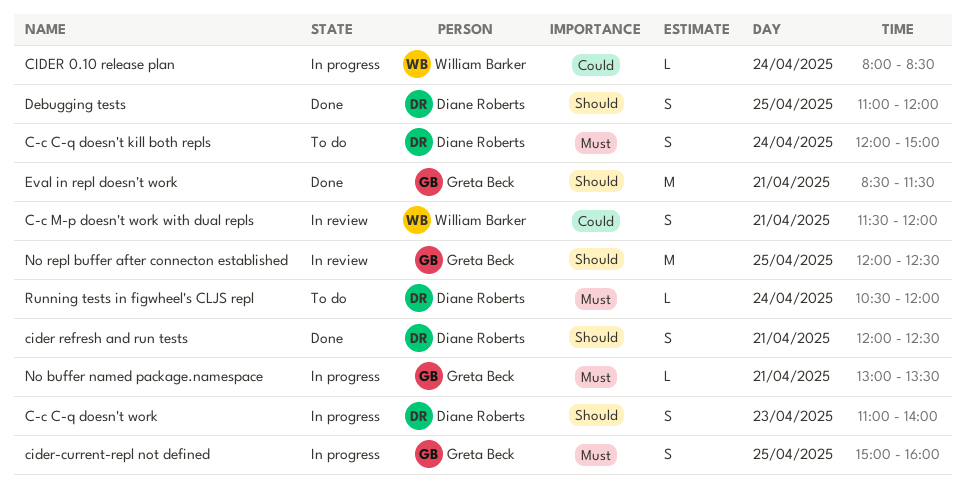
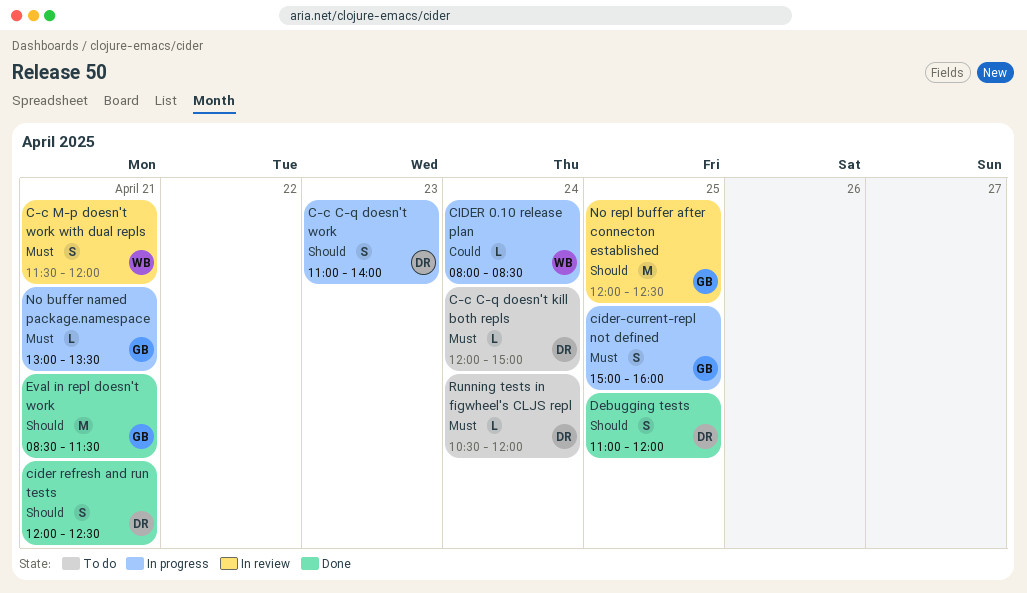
C-c C-q doesn't kill both repls, estimate: S -> L
C-c M-p doesn't work with dual repls, priority: Could -> Must

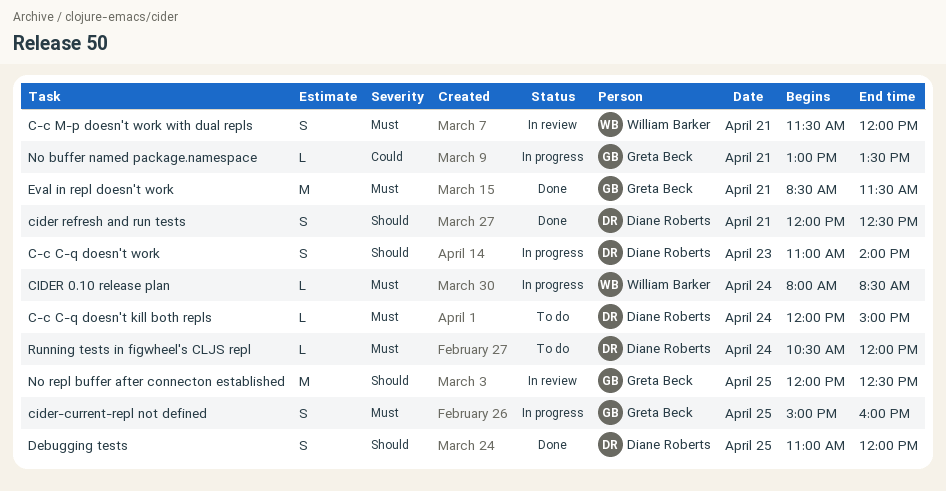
CIDER 0.10 release plan, priority: Could -> Must
Eval in repl doesn't work, priority: Should -> Must
No buffer named package.namespace, priority: Must -> Could

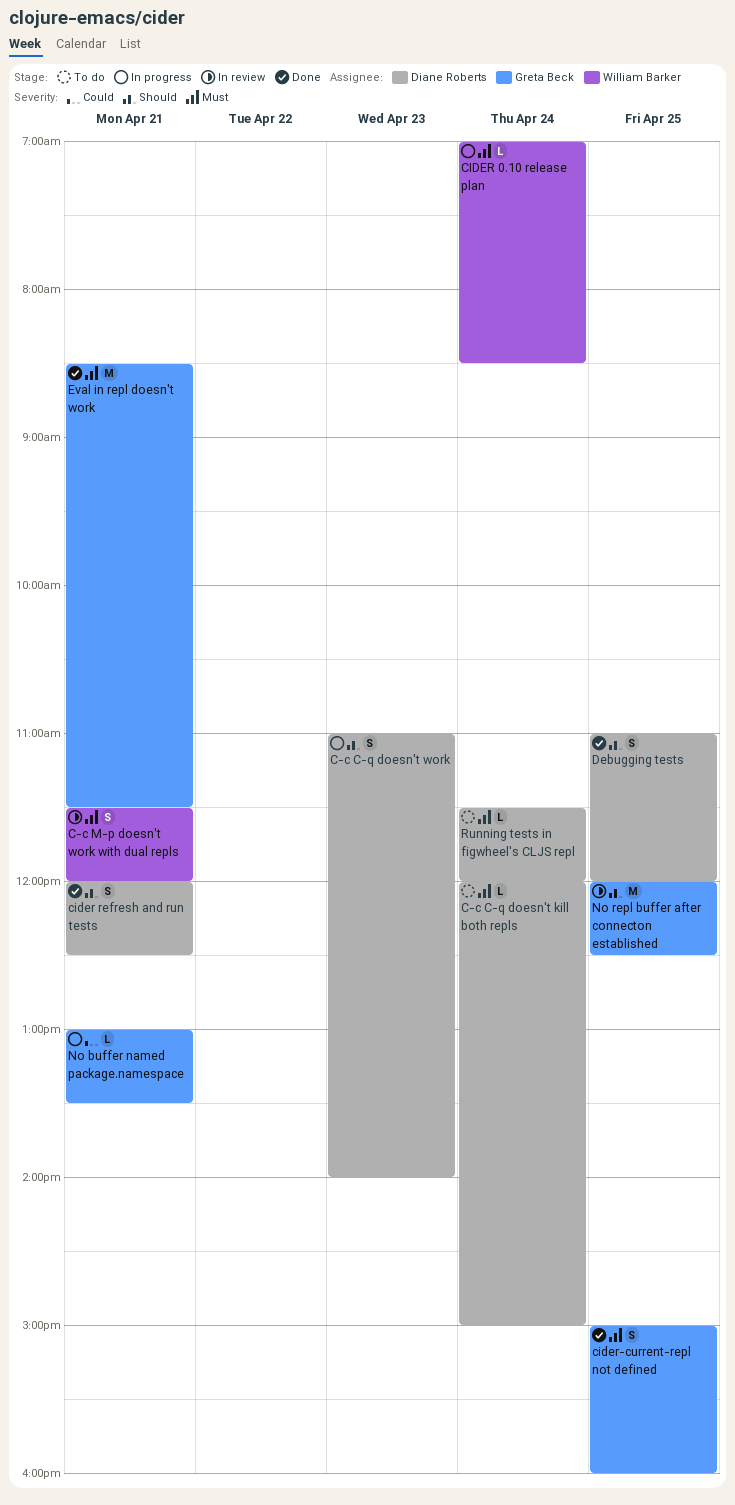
CIDER 0.10 release plan, begins: 08:00 -> 07:00
cider-current-repl not defined, status: In progress -> Done
Running tests in figwheel's CLJS repl, begins: 10:30 -> 11:30

